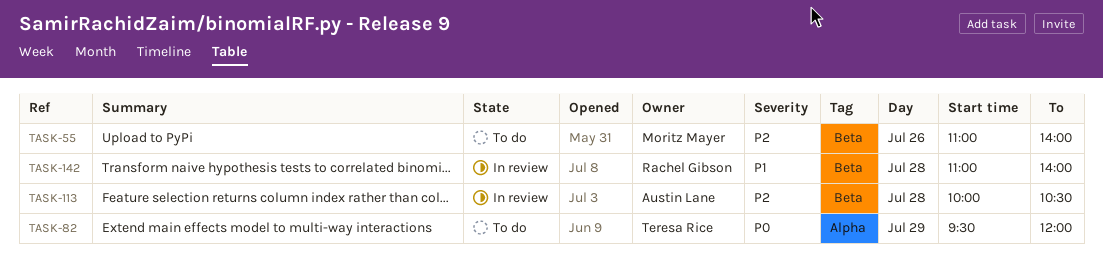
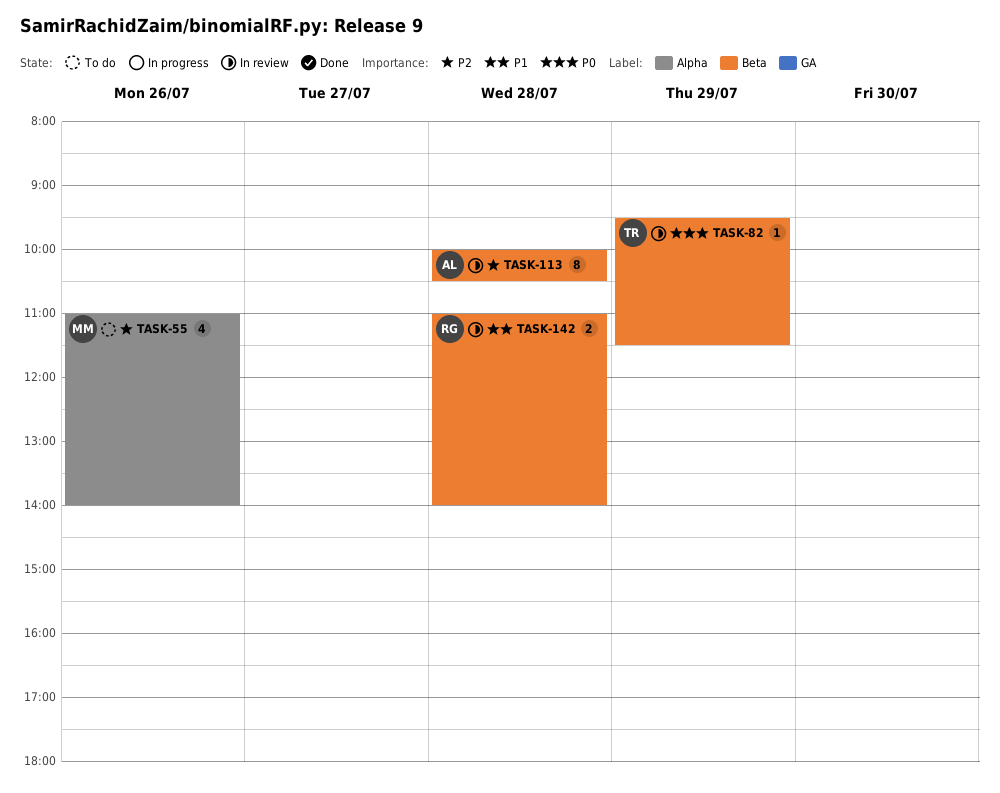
TASK-55, label: Beta -> Alpha
TASK-82, status: To do -> In review
TASK-82, label: Alpha -> Beta
TASK-82, ends: 12:00 -> 11:30

